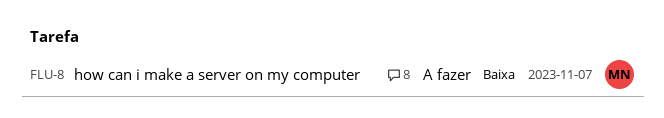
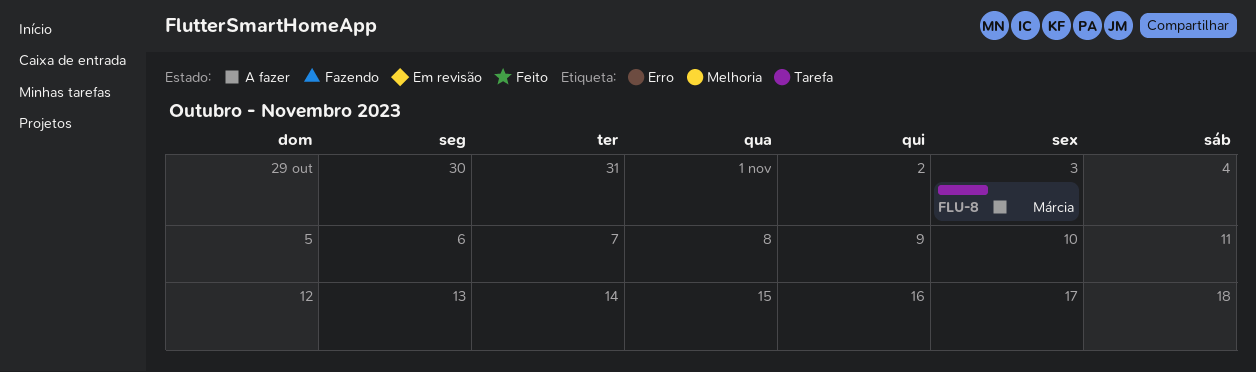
FLU-8, due: Nov 7 -> Nov 3

